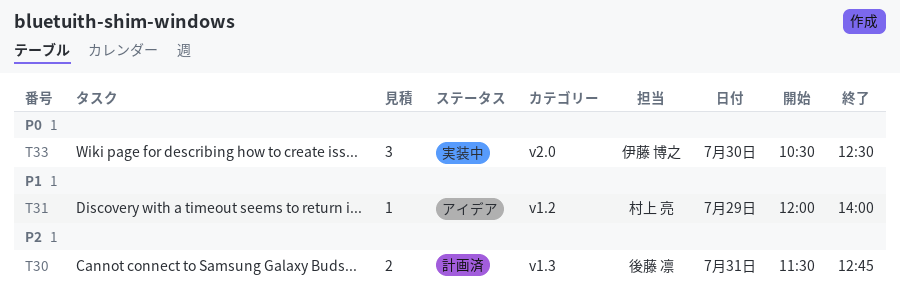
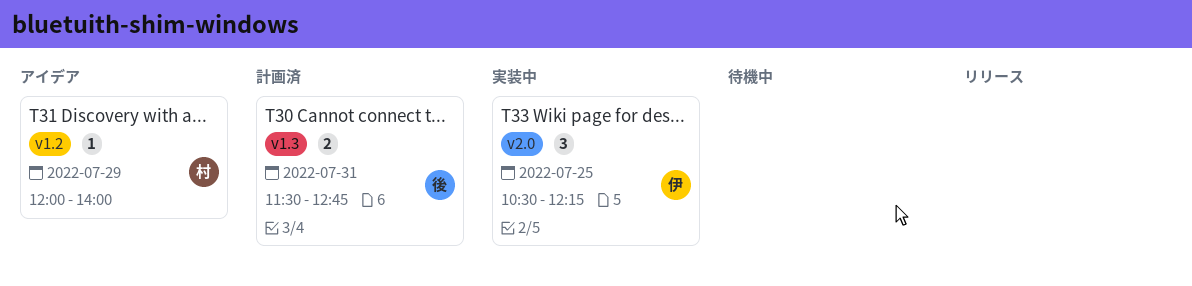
T33, day: Jul 30 -> Jul 25
T33, ends: 12:30 -> 12:15

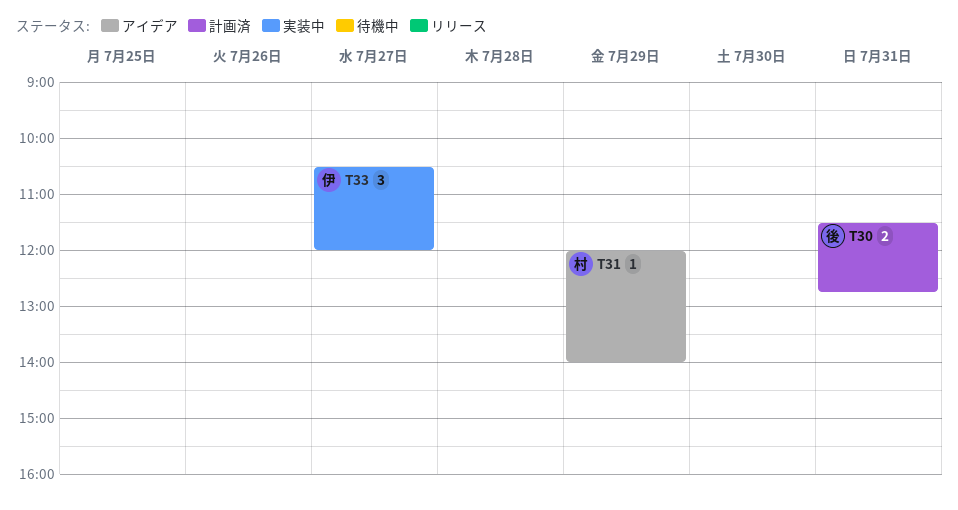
T33, day: Jul 25 -> Jul 27
T33, ends: 12:15 -> 12:00

